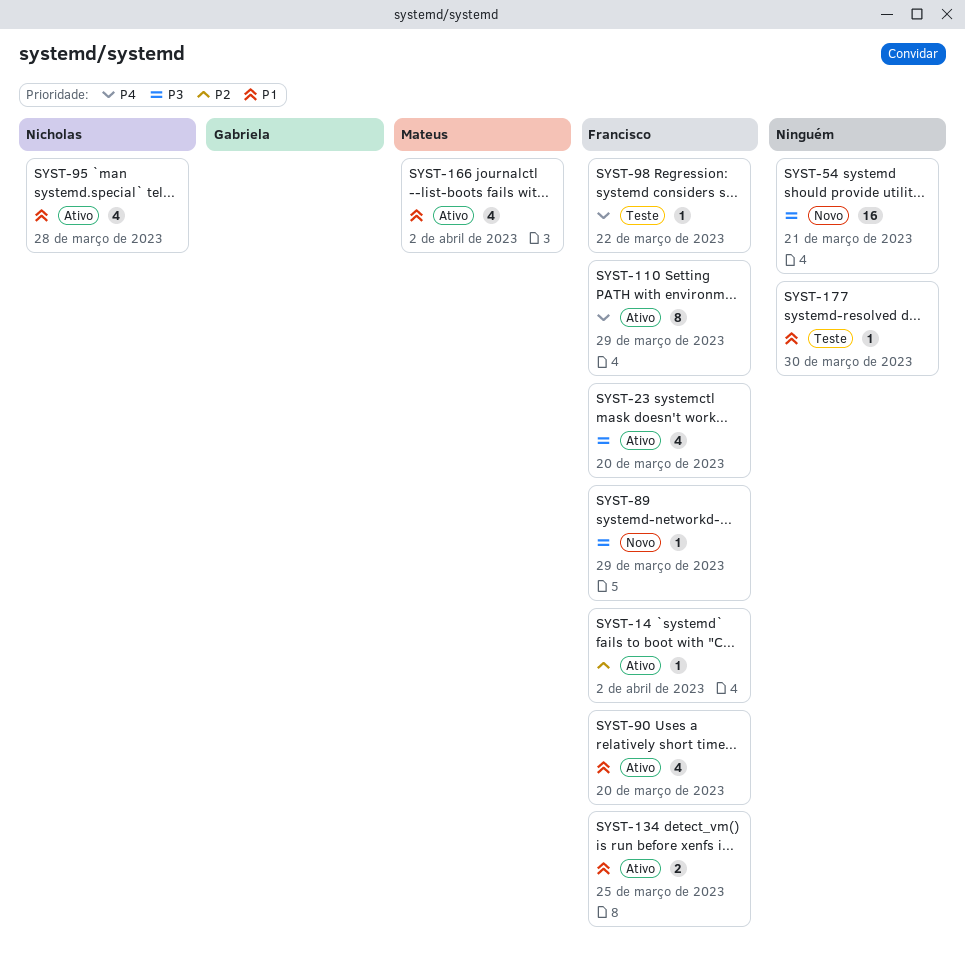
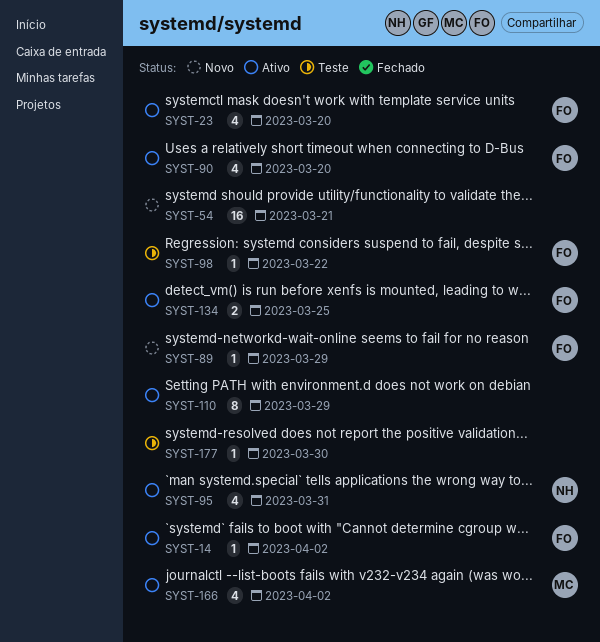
SYST-95, due: Mar 28 -> Mar 31
SYST-110, owner: Francisco -> none

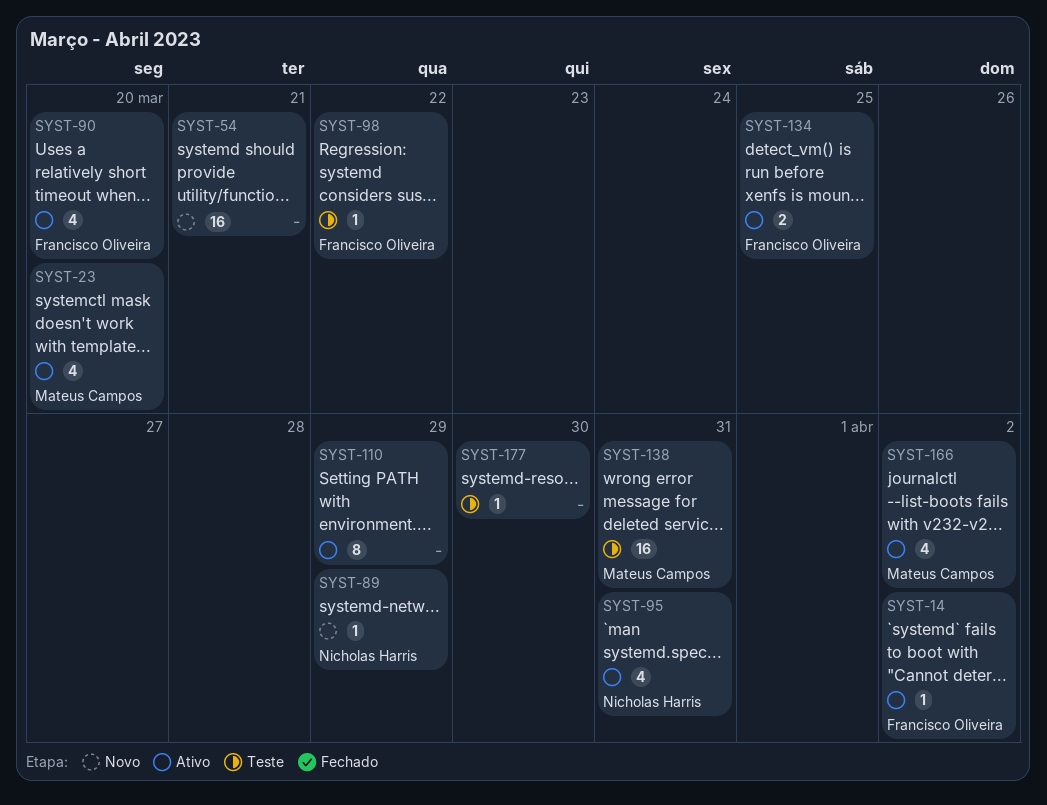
SYST-23, owner: Francisco Oliveira -> Mateus Campos
SYST-89, owner: Francisco Oliveira -> Nicholas Harris
SYST-138: none -> present

